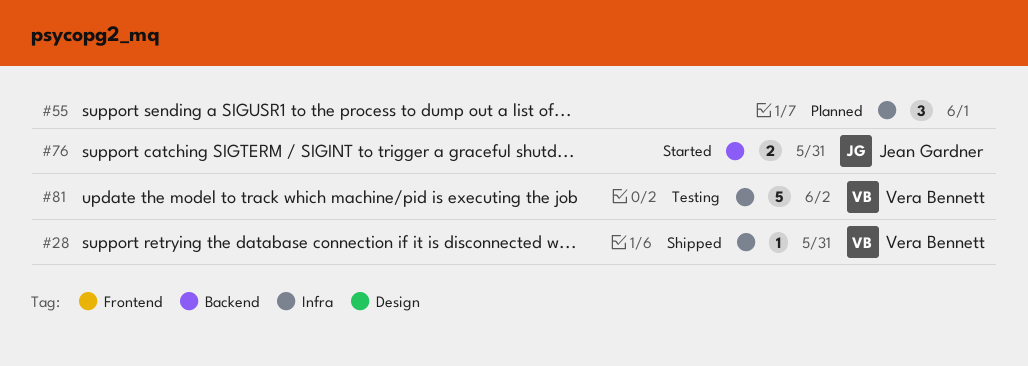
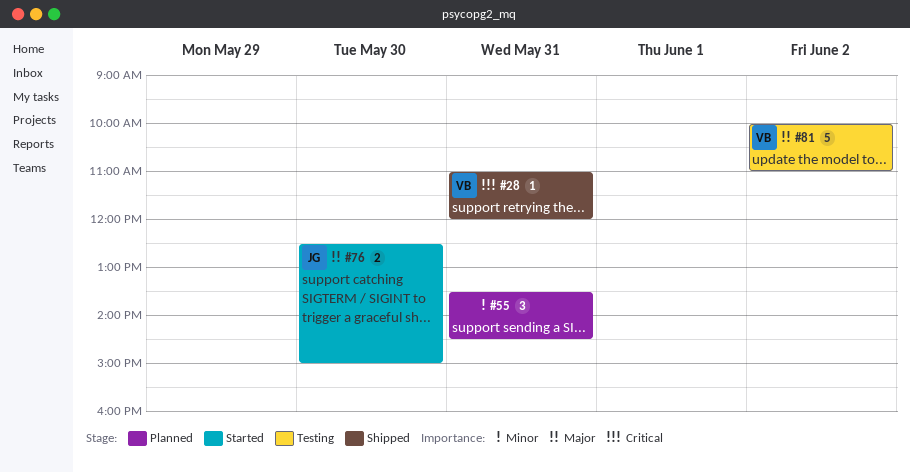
#55, day: Jun 1 -> May 31
#76, day: May 31 -> May 30

